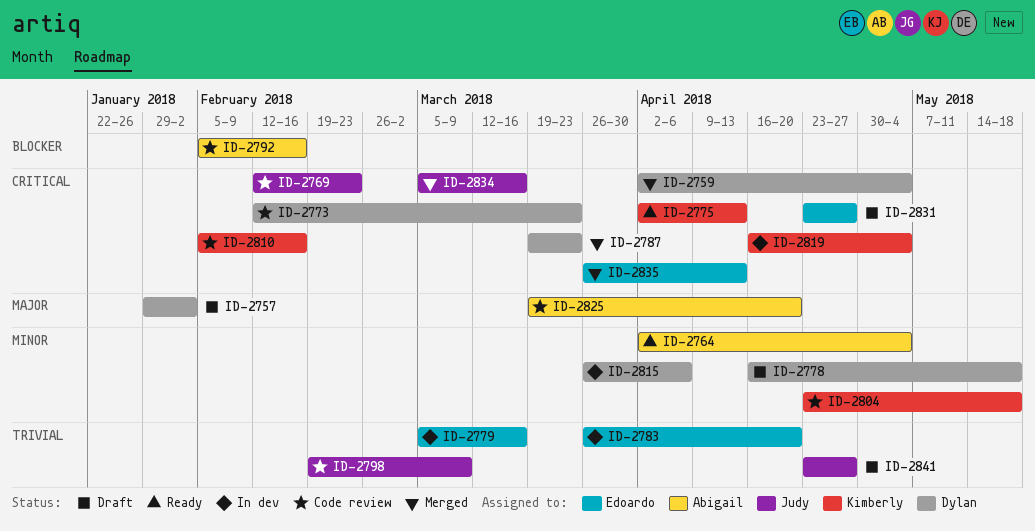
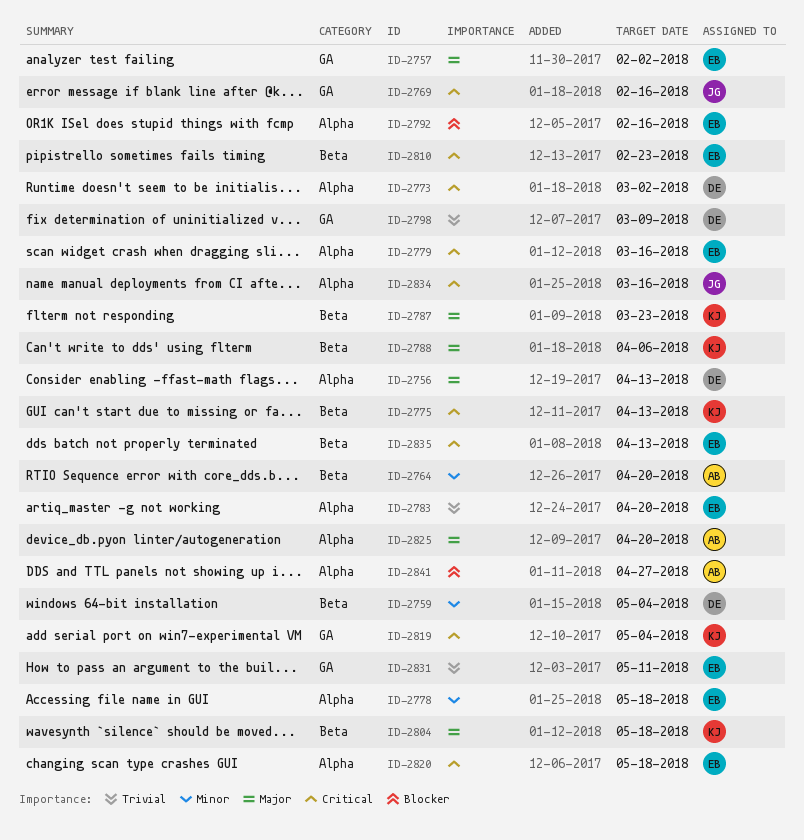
ID-2756: none -> present
ID-2757, owner: Dylan -> Edoardo
ID-2759, priority: Critical -> Minor
ID-2764, due: May 4 -> Apr 20
ID-2769, due: Feb 23 -> Feb 16
ID-2773, due: Mar 23 -> Mar 2
ID-2778, owner: Dylan -> Edoardo
ID-2779, priority: Trivial -> Critical
ID-2787, owner: Dylan -> Kimberly
ID-2787, priority: Critical -> Major
ID-2788: none -> present
ID-2792, owner: Abigail -> Edoardo
ID-2798, owner: Judy -> Dylan
ID-2804, priority: Minor -> Major
ID-2810, owner: Kimberly -> Edoardo
ID-2810, due: Feb 16 -> Feb 23
ID-2815: present -> none
ID-2820: none -> present
ID-2831, priority: Critical -> Trivial
ID-2831, due: Apr 27 -> May 11
ID-2841, owner: Judy -> Abigail
ID-2841, priority: Trivial -> Blocker

